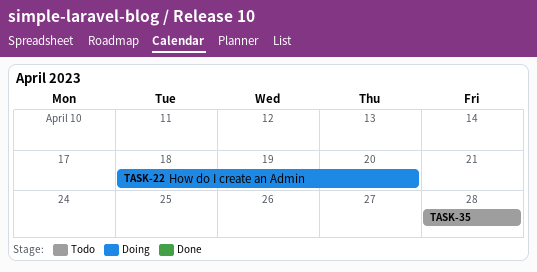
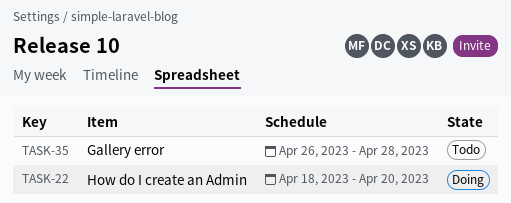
TASK-35, start: Apr 28 -> Apr 26

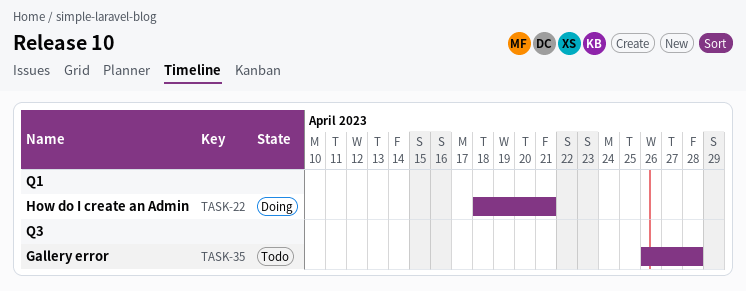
TASK-22, due: Apr 20 -> Apr 21

